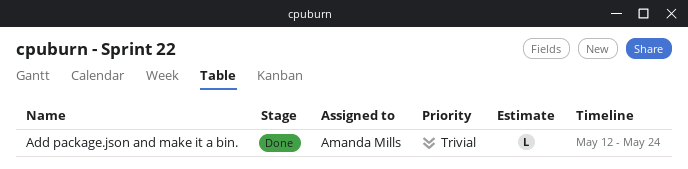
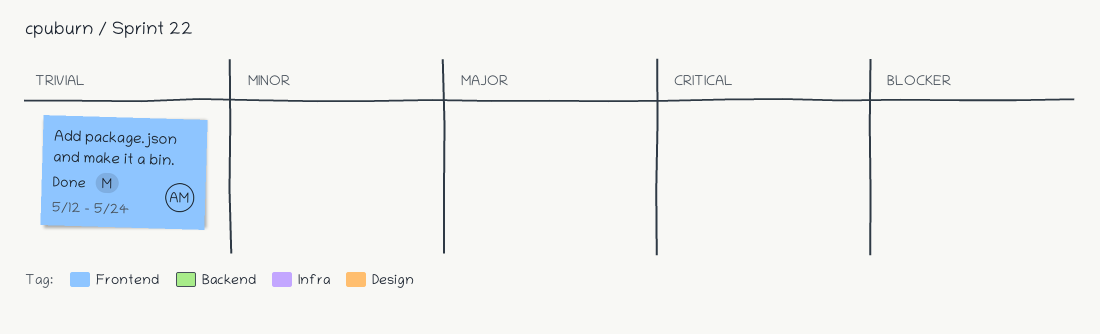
Add package.json and make it a bin., estimate: L -> M

